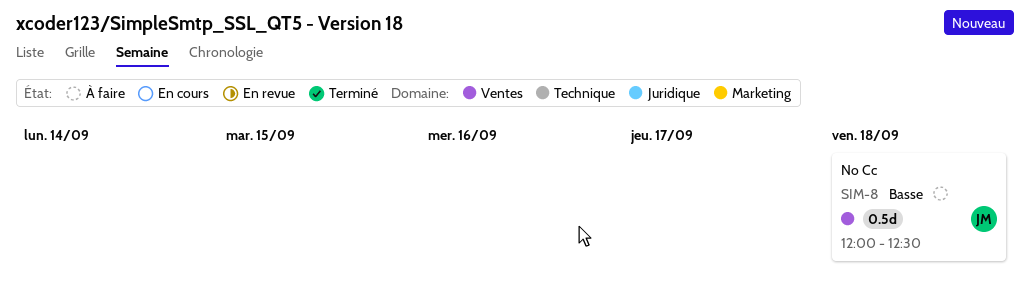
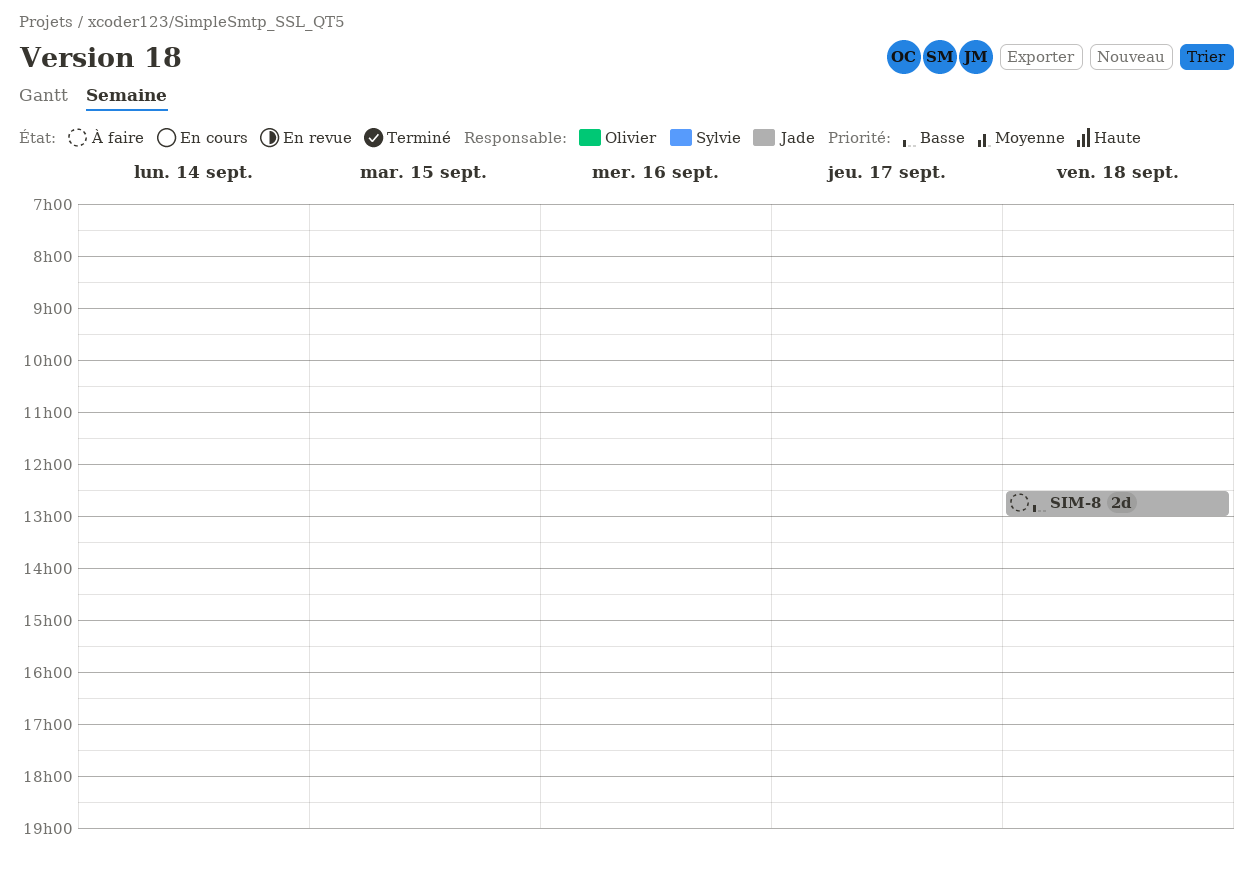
SIM-8, estimate: 0.5d -> 2d
SIM-8, begins: 12:00 -> 12:30
SIM-8, ends: 12:30 -> 13:00

